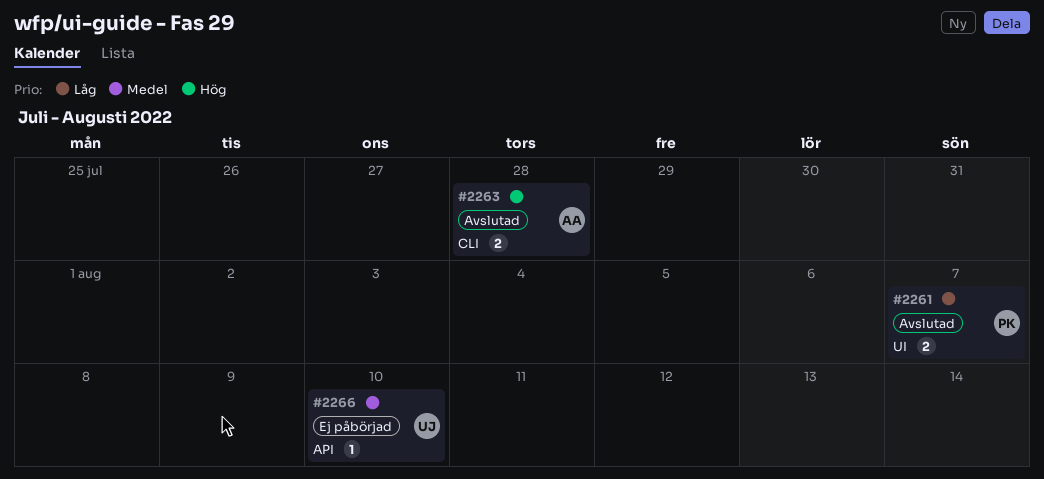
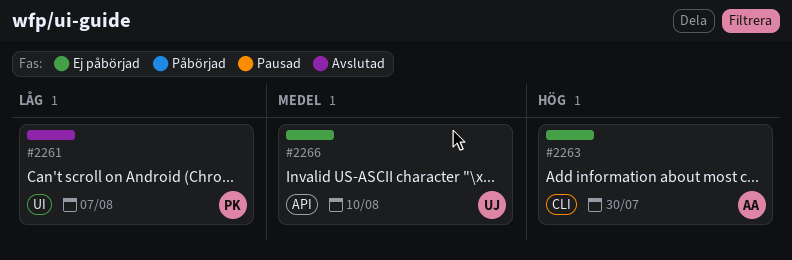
#2263, status: Avslutad -> Ej påbörjad
#2263, due: Jul 28 -> Jul 30

